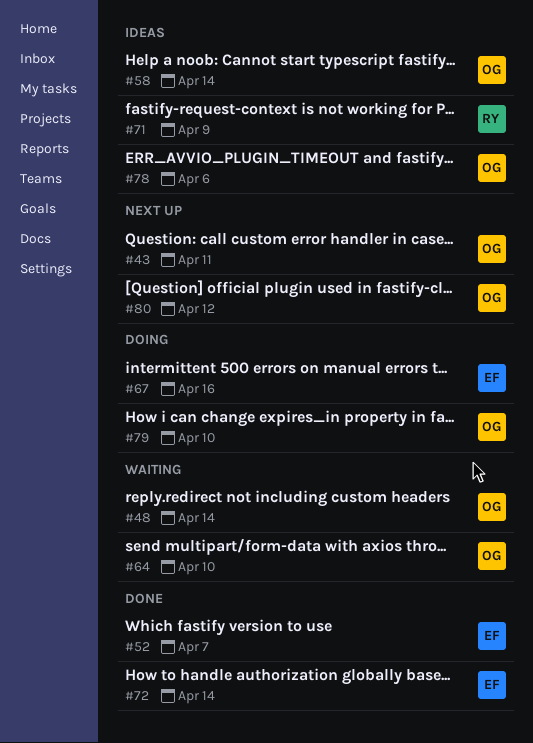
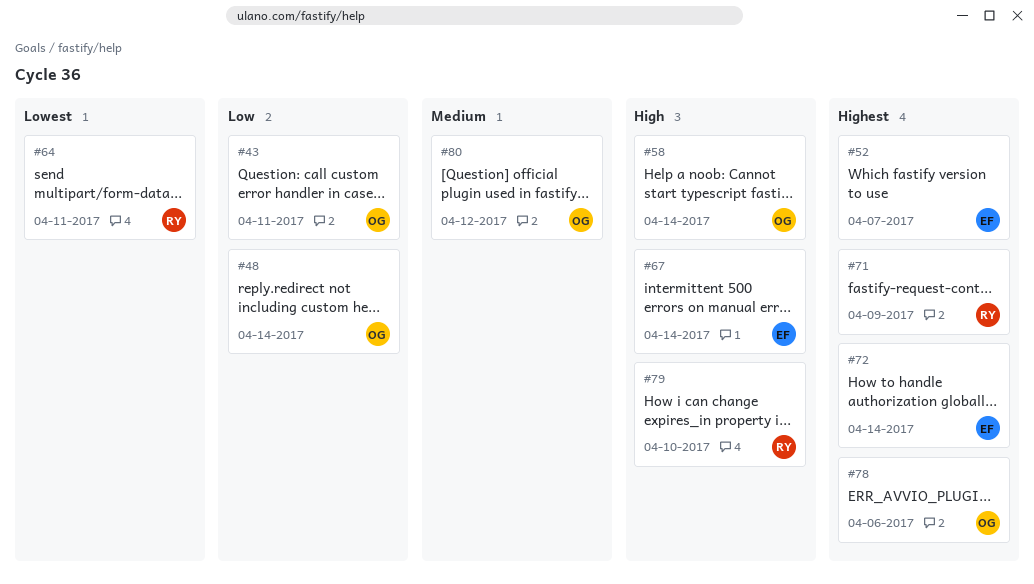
#64, owner: OG -> RY
#64, due: Apr 10 -> Apr 11
#67, due: Apr 16 -> Apr 14
#79, owner: OG -> RY

